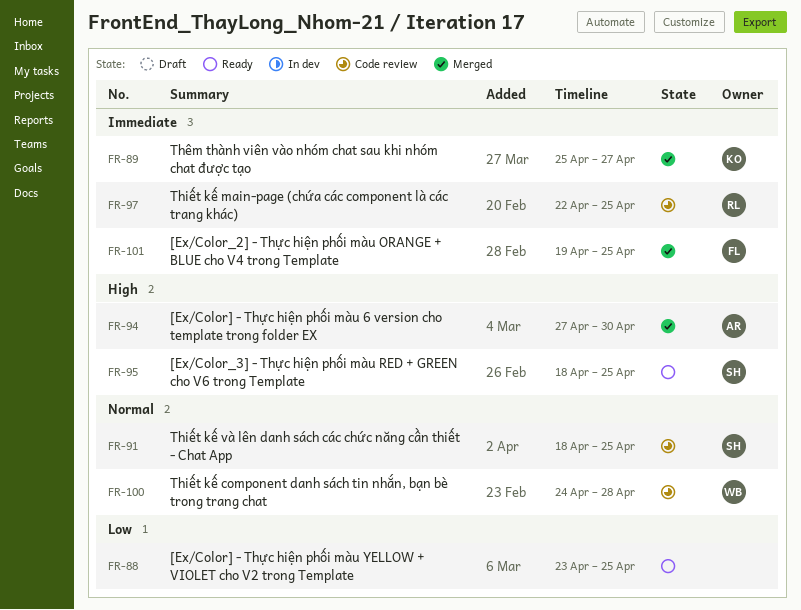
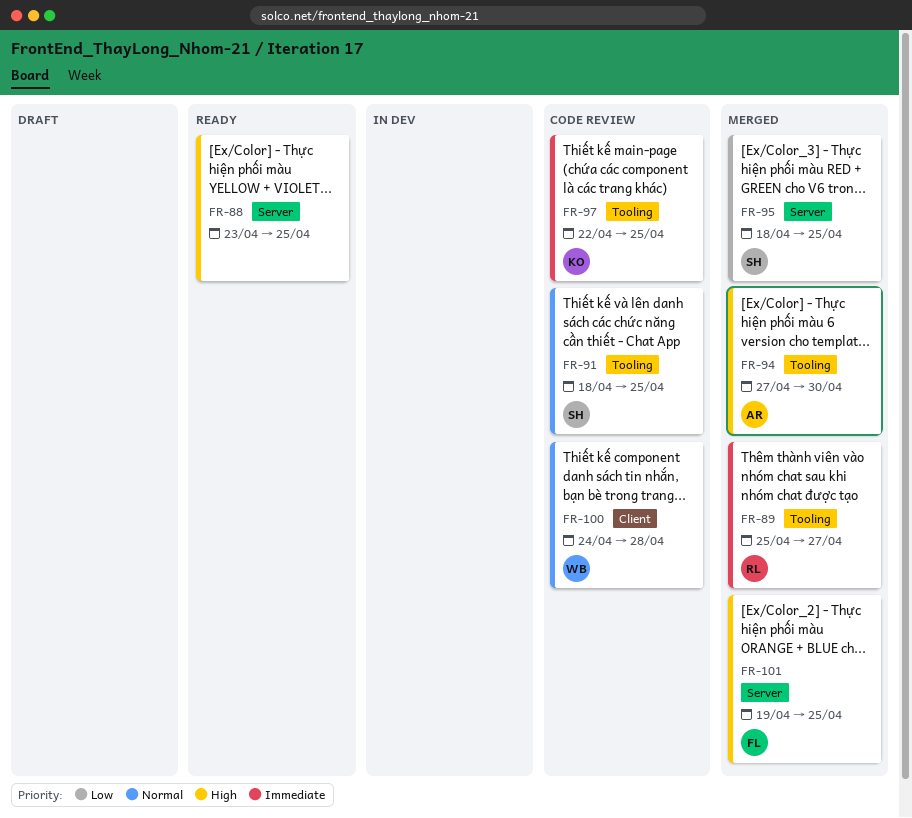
FR-88, priority: Low -> High
FR-89, owner: KO -> RL
FR-95, status: Ready -> Merged
FR-95, priority: High -> Low
FR-97, owner: RL -> KO
FR-101, priority: Immediate -> High

